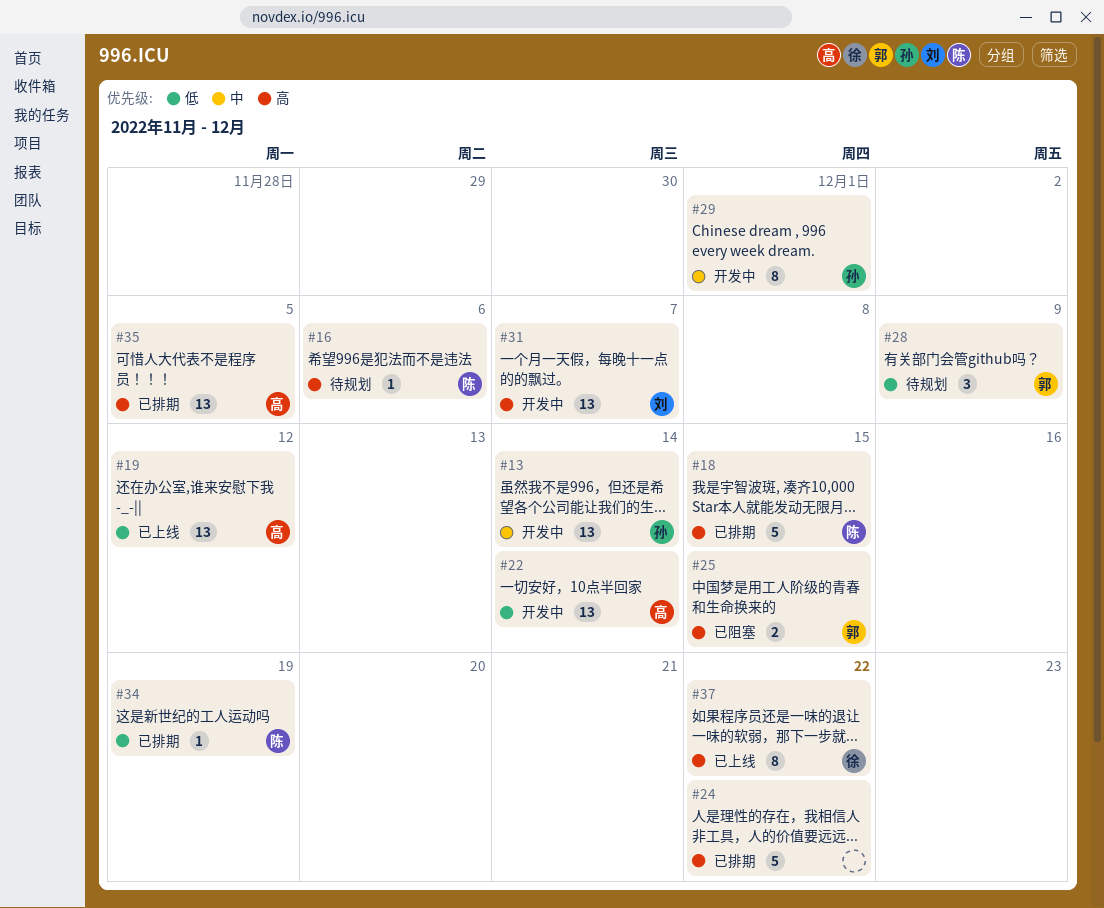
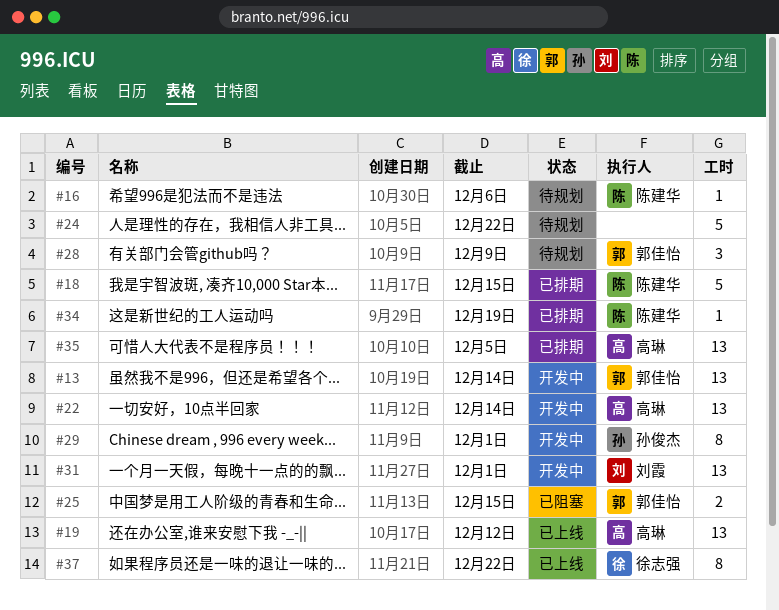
#13, owner: 孙俊杰 -> 郭佳怡
#24, status: 已排期 -> 待规划
#31, due: Dec 7 -> Dec 1

